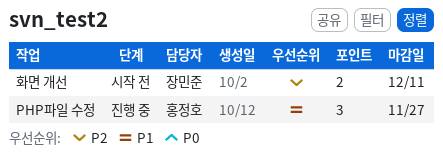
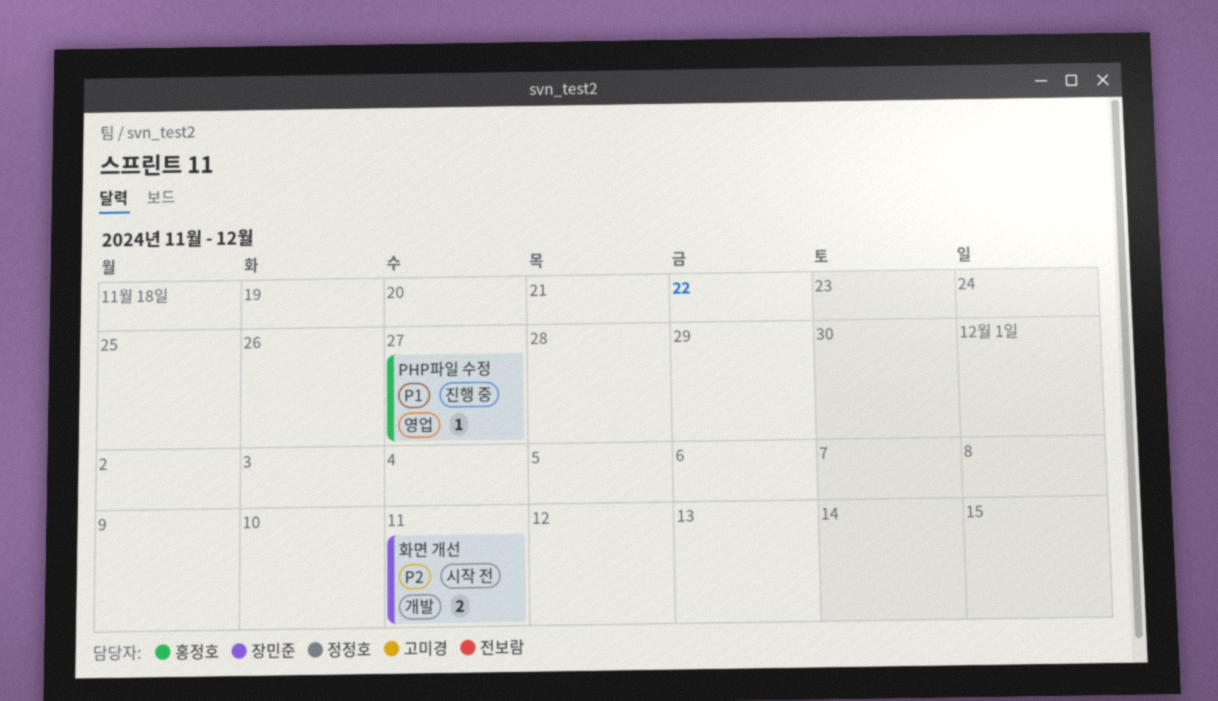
PHP파일 수정, estimate: 3 -> 1

